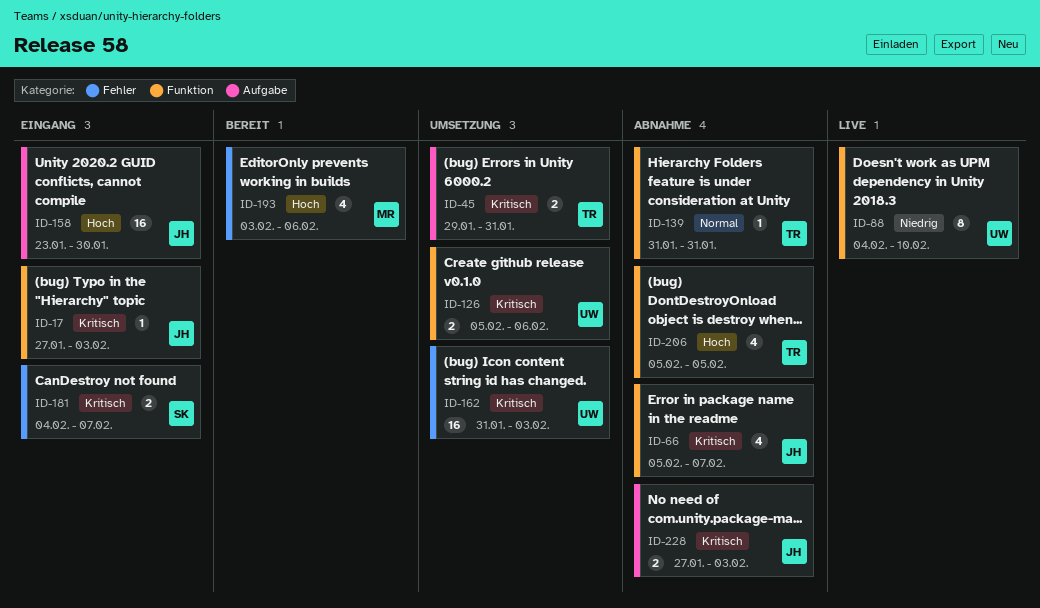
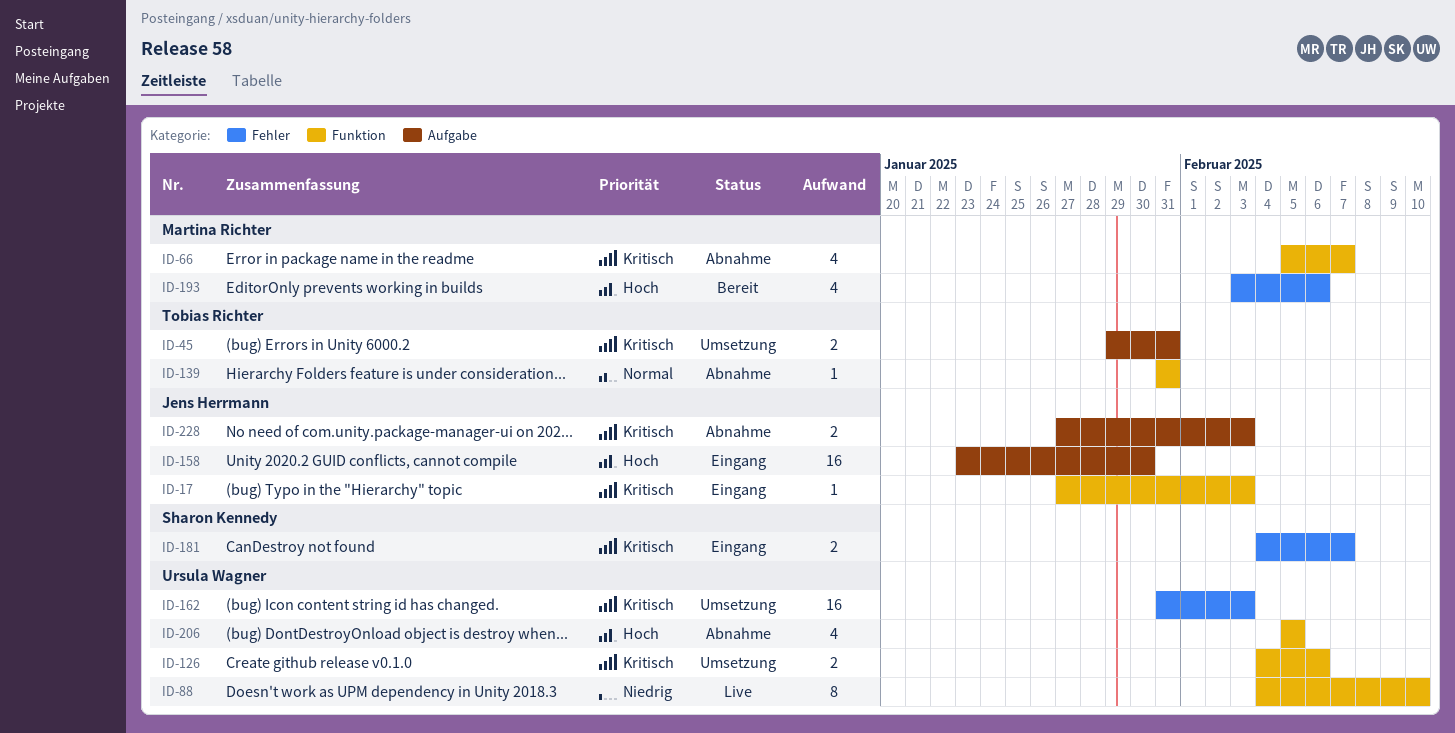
ID-66, owner: Jens Herrmann -> Martina Richter
ID-126, start: Feb 5 -> Feb 4
ID-206, owner: Tobias Richter -> Ursula Wagner

